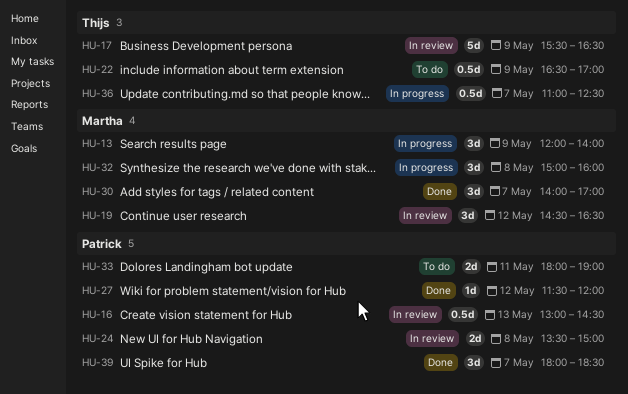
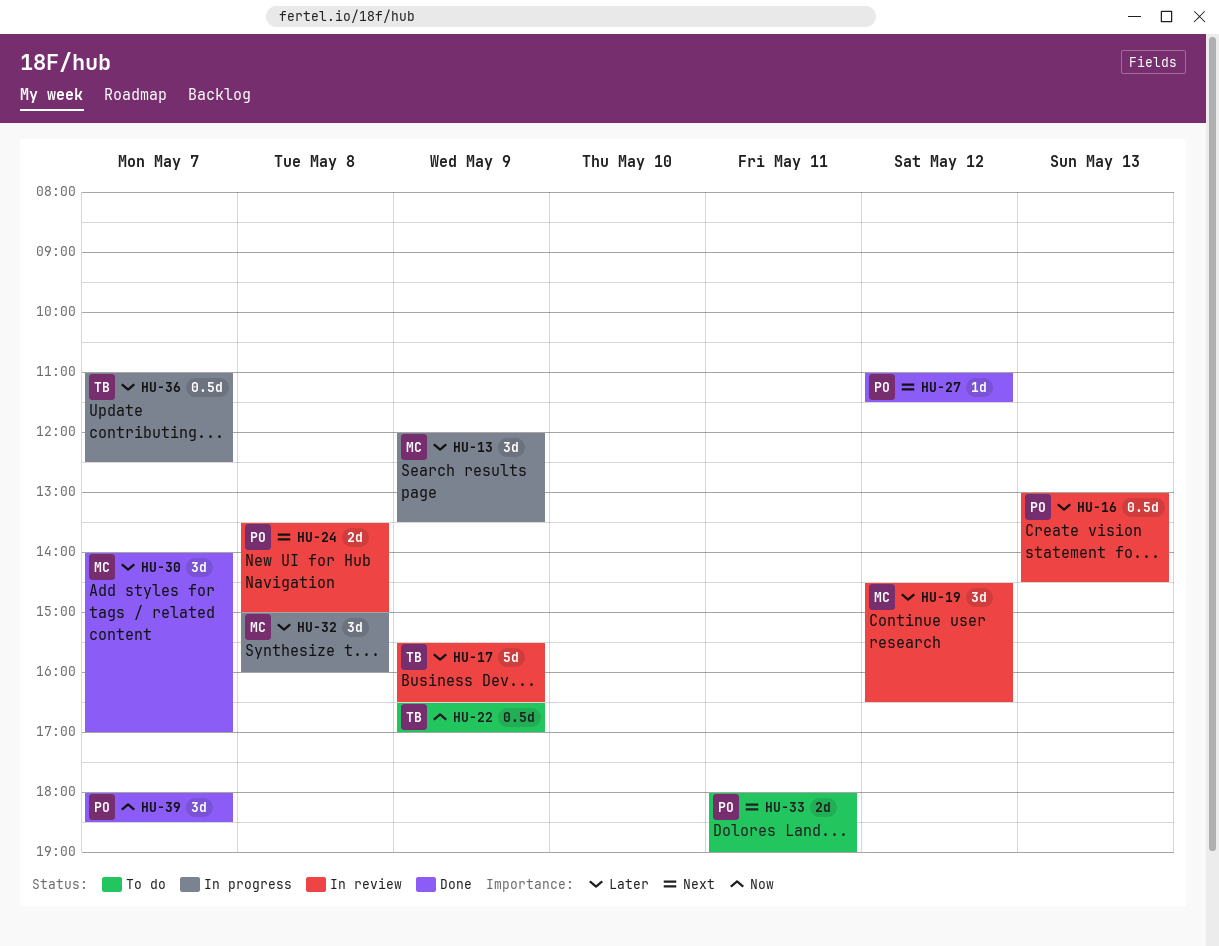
HU-13, ends: 14:00 -> 13:30
HU-27, begins: 11:30 -> 11:00
HU-27, ends: 12:00 -> 11:30

